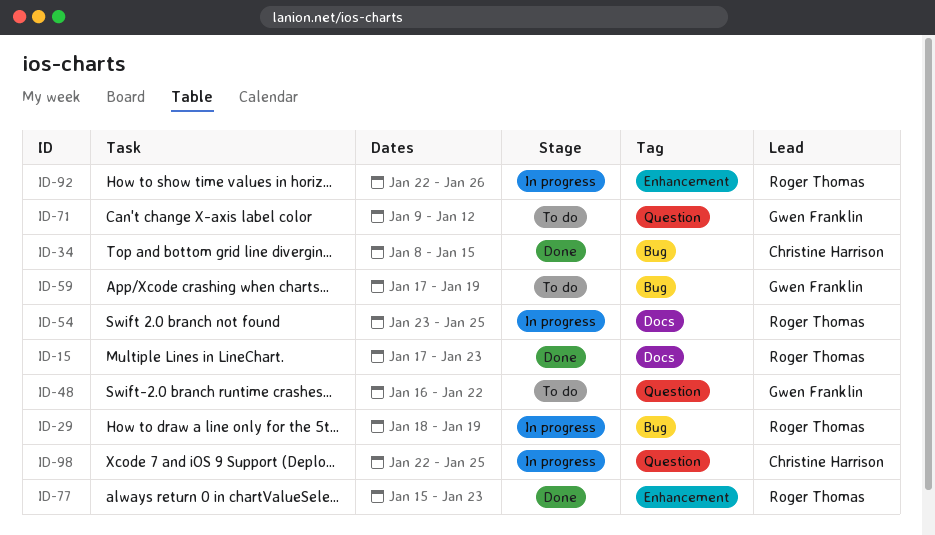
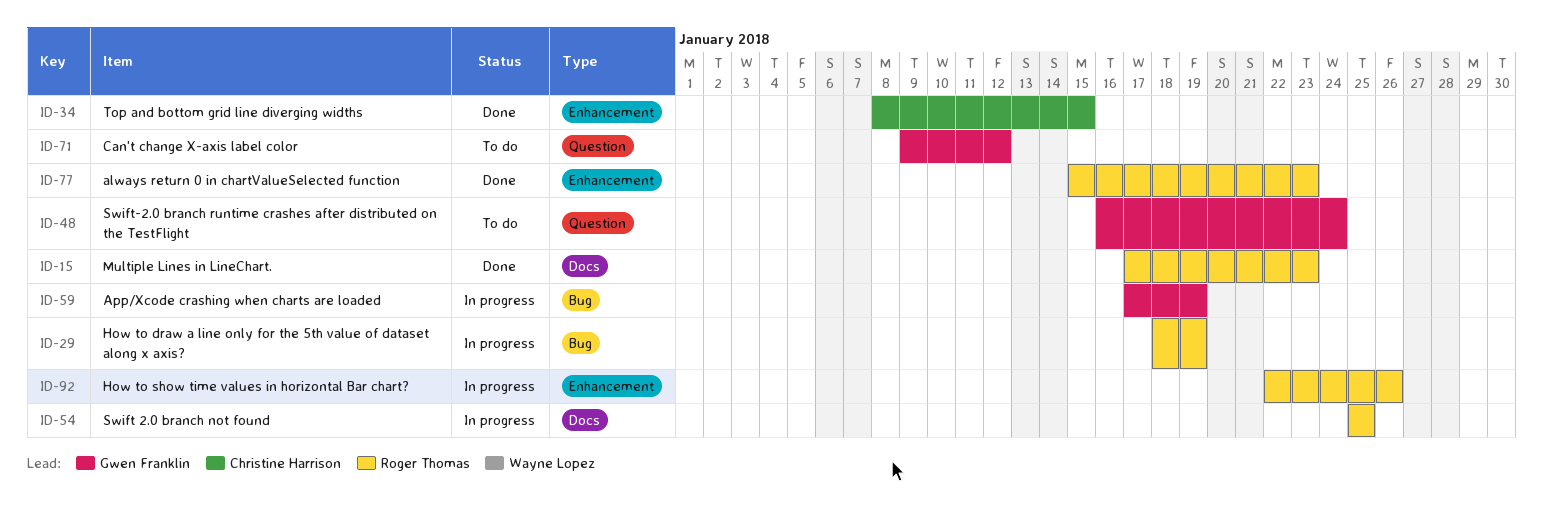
ID-34, label: Bug -> Enhancement
ID-48, due: Jan 22 -> Jan 24
ID-54, start: Jan 23 -> Jan 25
ID-59, status: To do -> In progress
ID-98: present -> none

